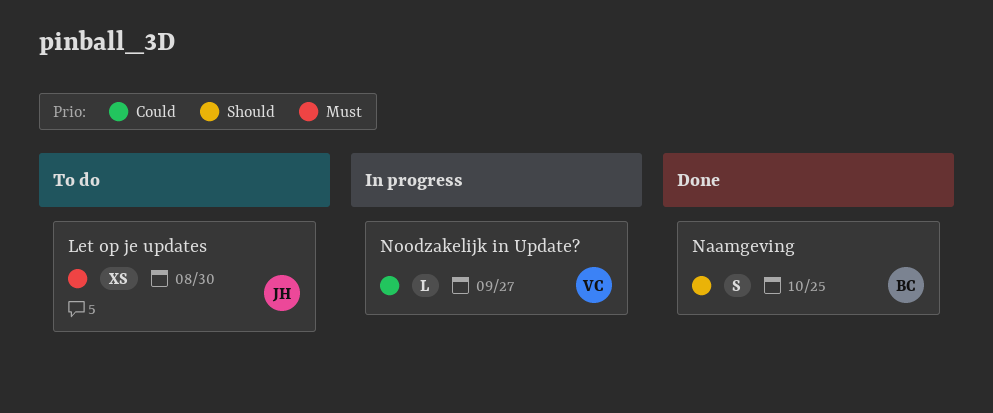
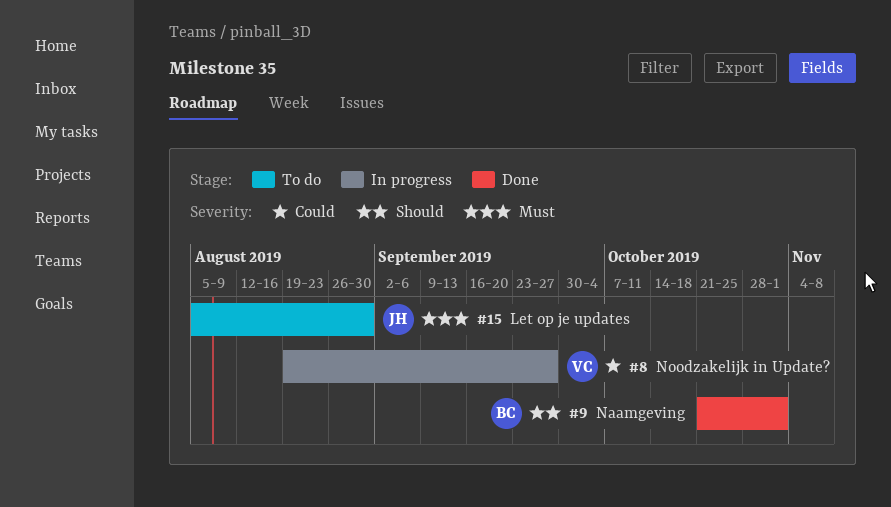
Naamgeving, due: Oct 25 -> Nov 1

